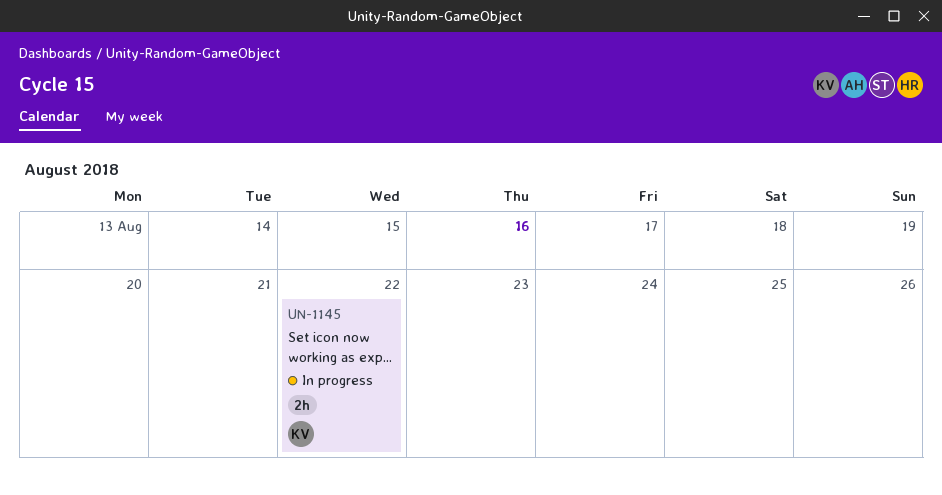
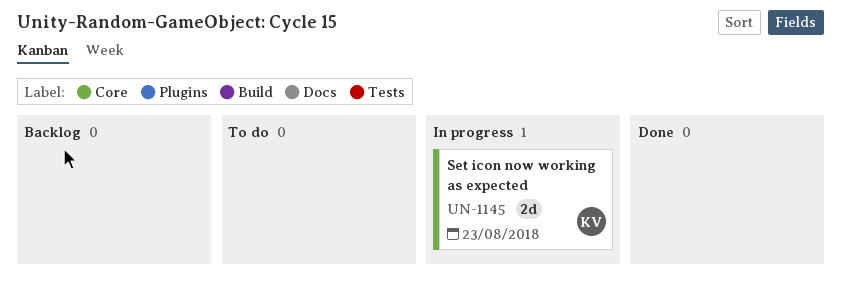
UN-1145, estimate: 2h -> 2d
UN-1145, due: Aug 22 -> Aug 23

